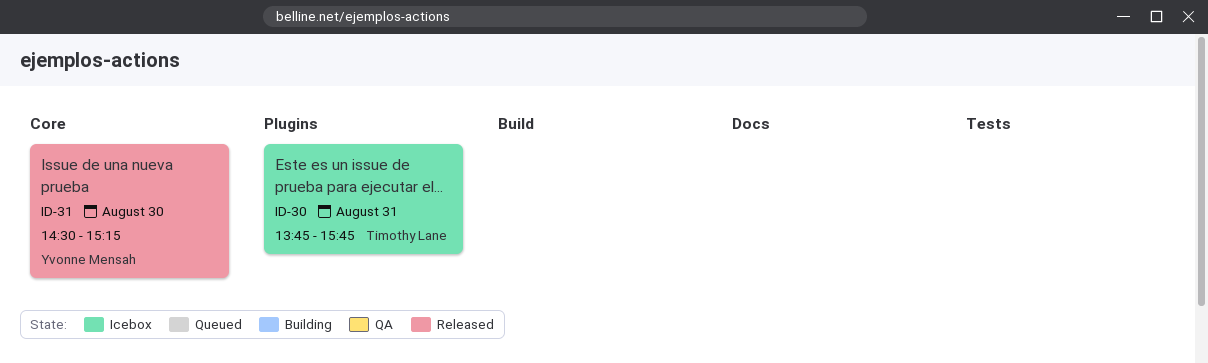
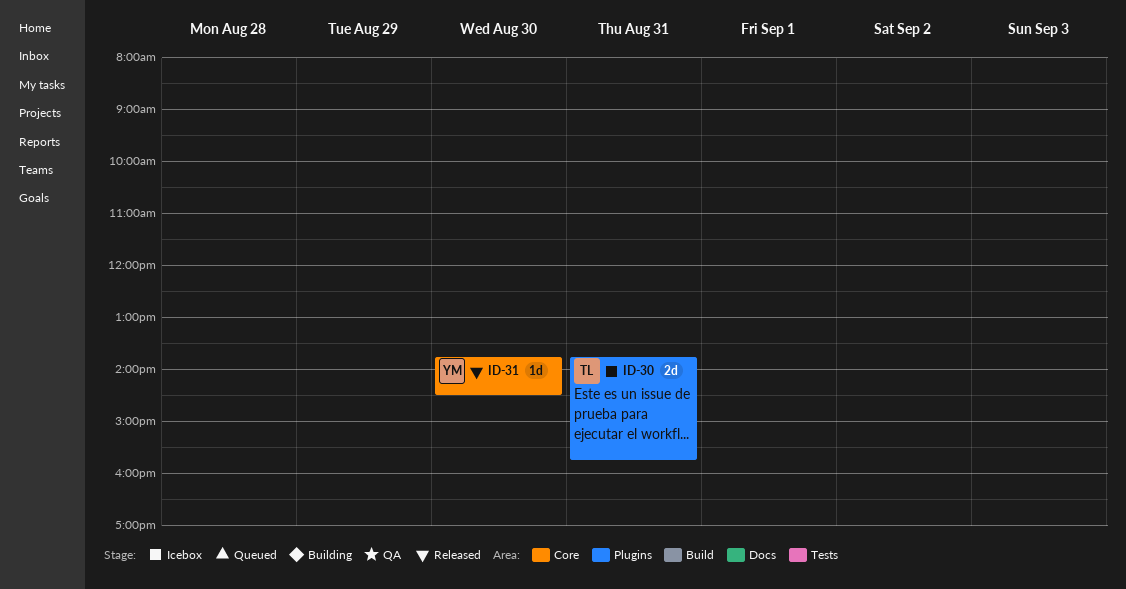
ID-31, begins: 14:30 -> 13:45
ID-31, ends: 15:15 -> 14:30

